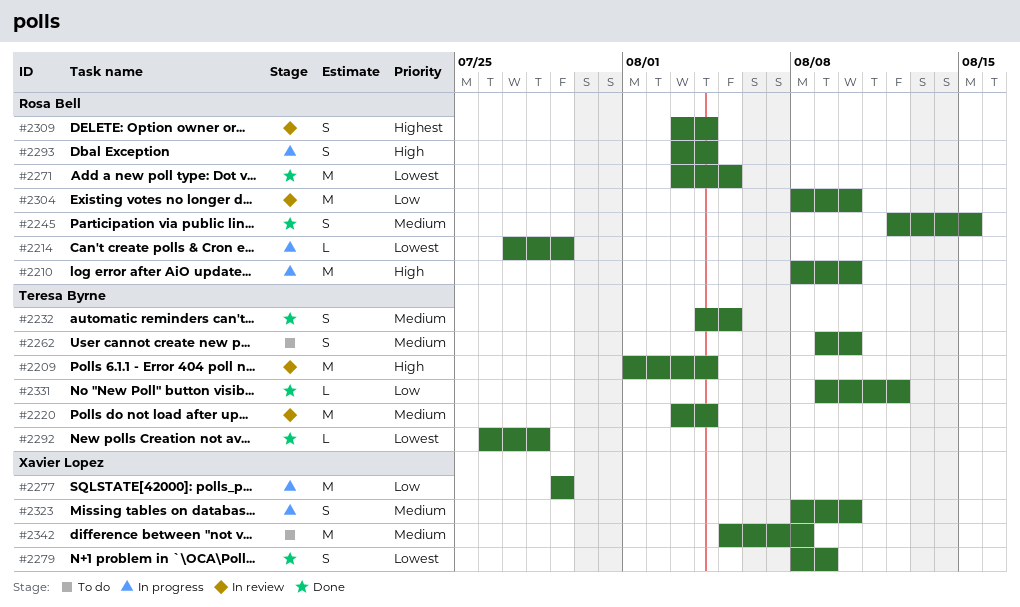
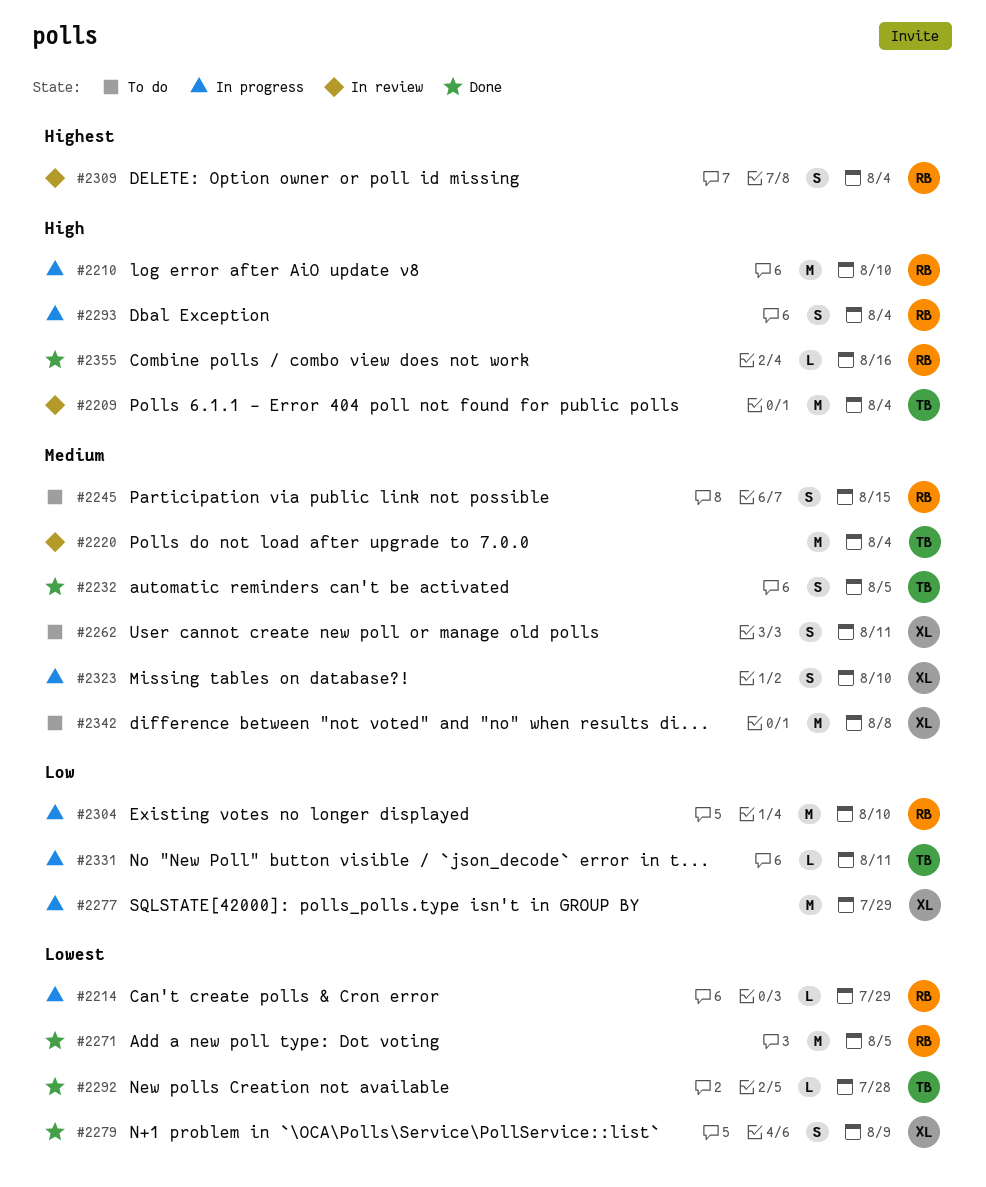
#2245, status: Done -> To do
#2262, owner: Teresa Byrne -> Xavier Lopez
#2262, due: Aug 10 -> Aug 11
#2304, status: In review -> In progress
#2331, status: Done -> In progress
#2331, due: Aug 12 -> Aug 11
#2355: none -> present

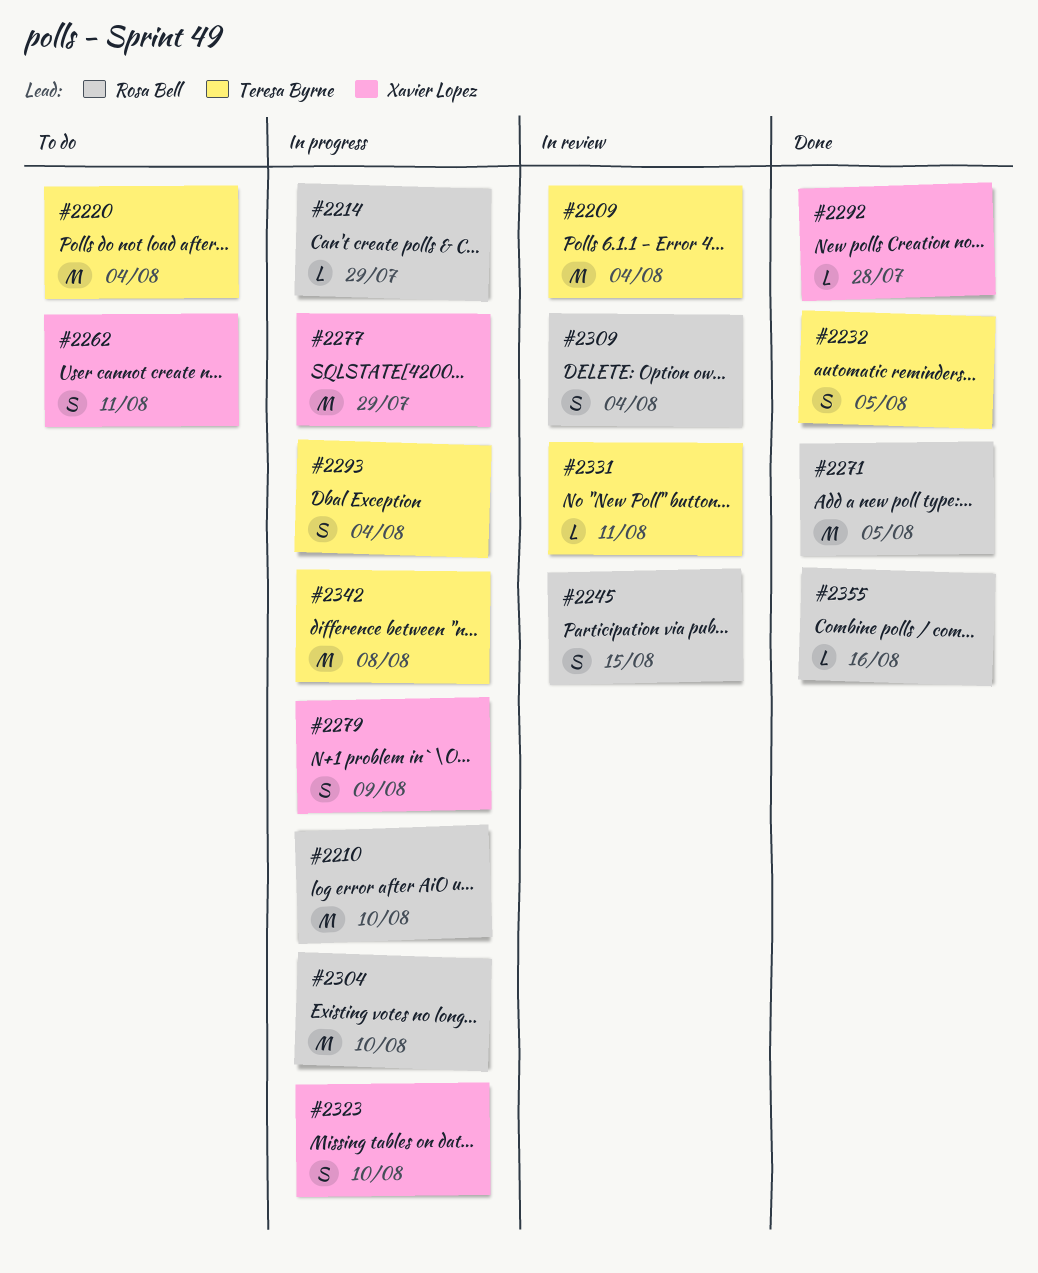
#2220, status: In review -> To do
#2245, status: To do -> In review
#2279, status: Done -> In progress
#2292, owner: Teresa Byrne -> Xavier Lopez
#2293, owner: Rosa Bell -> Teresa Byrne
#2331, status: In progress -> In review
#2342, status: To do -> In progress
#2342, owner: Xavier Lopez -> Teresa Byrne

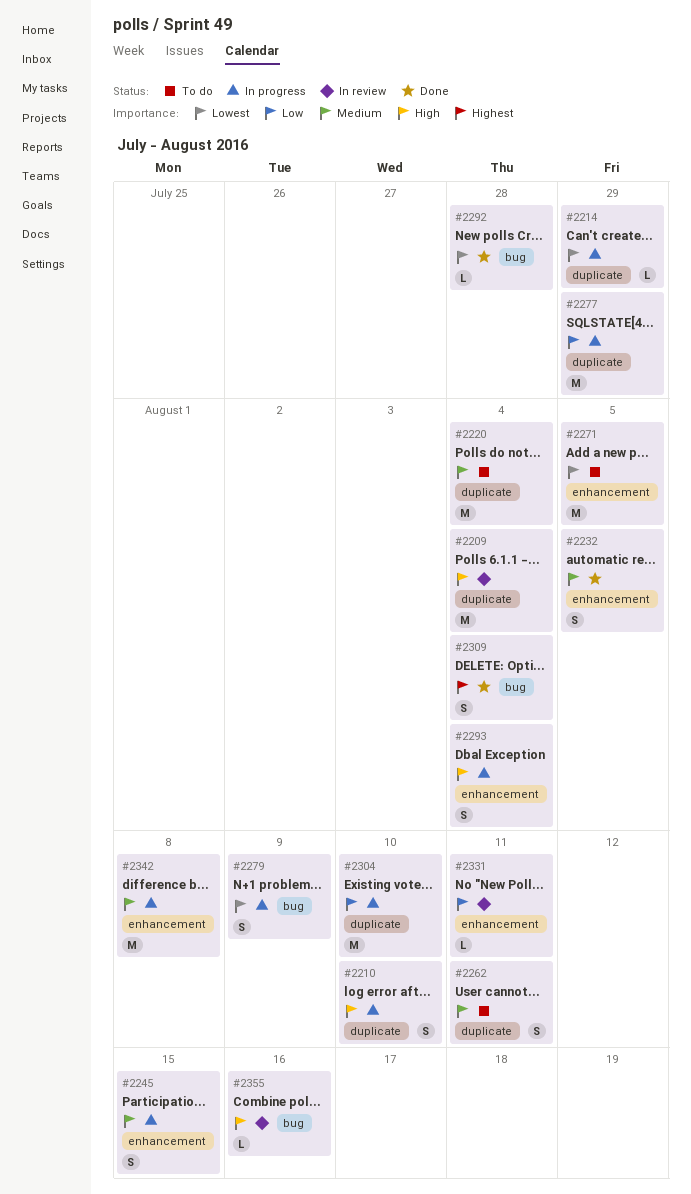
#2210, estimate: M -> S
#2245, status: In review -> In progress
#2271, status: Done -> To do
#2309, status: In review -> Done
#2323: present -> none
#2355, status: Done -> In review

